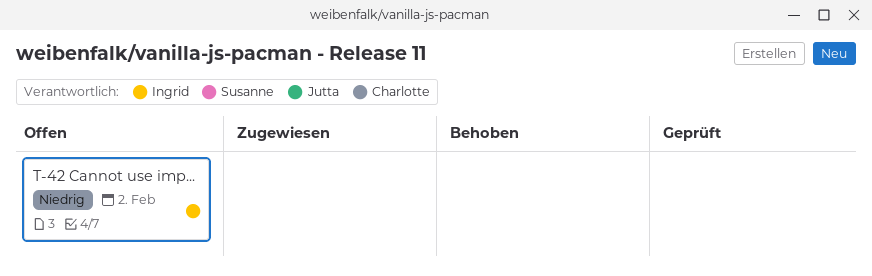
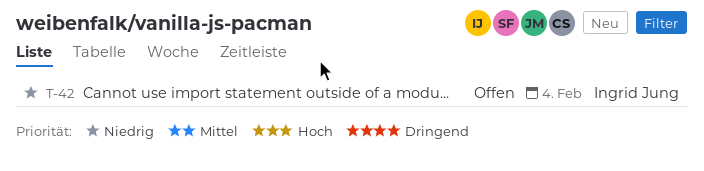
T-42, due: Feb 2 -> Feb 4

